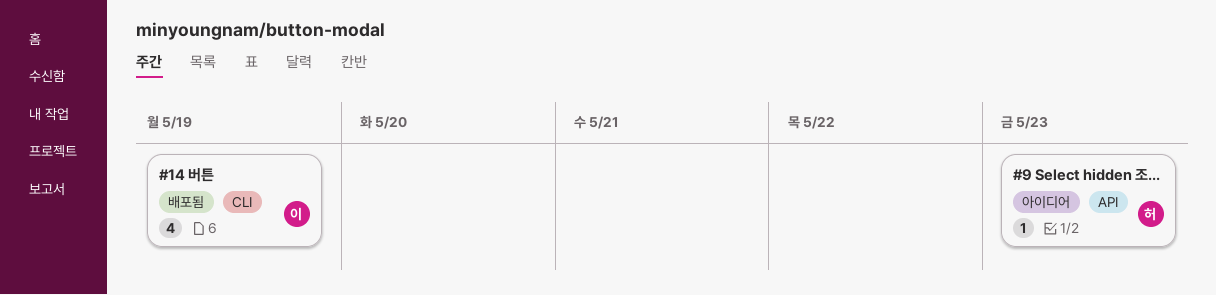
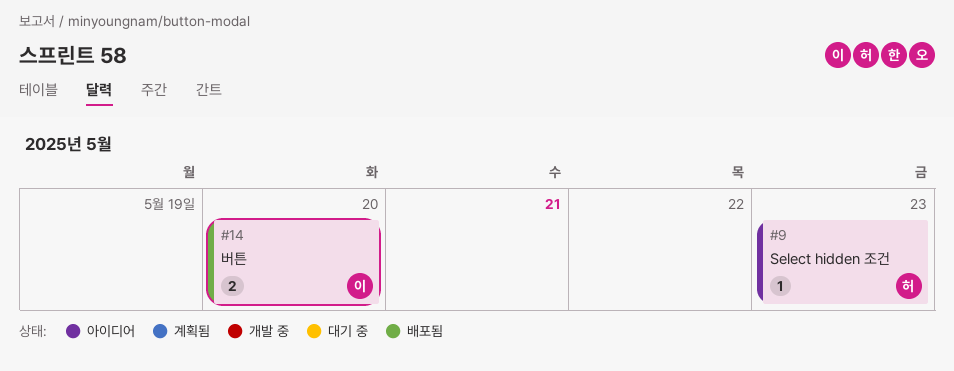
#14, estimate: 4 -> 2
#14, due: May 19 -> May 20

